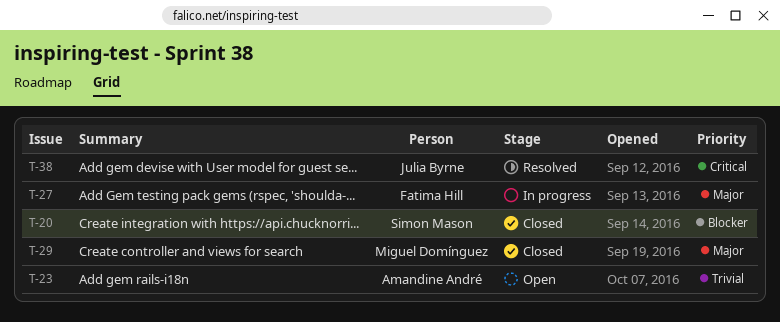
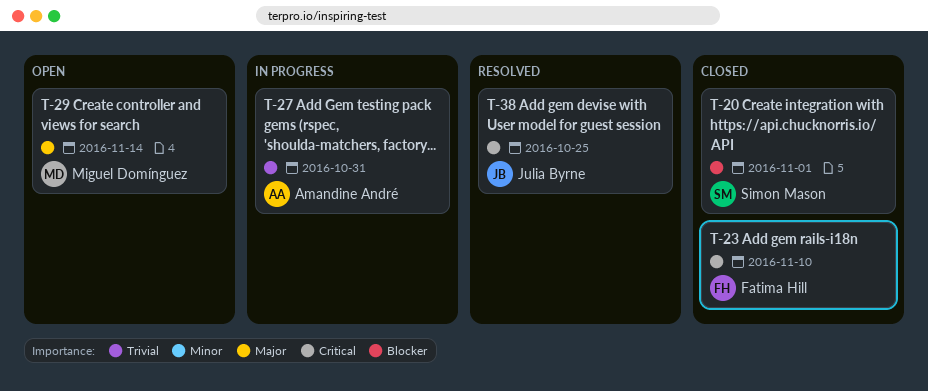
T-23, status: Open -> Closed
T-23, owner: Amandine André -> Fatima Hill
T-23, priority: Trivial -> Critical
T-27, owner: Fatima Hill -> Amandine André
T-27, priority: Major -> Trivial
T-29, status: Closed -> Open

